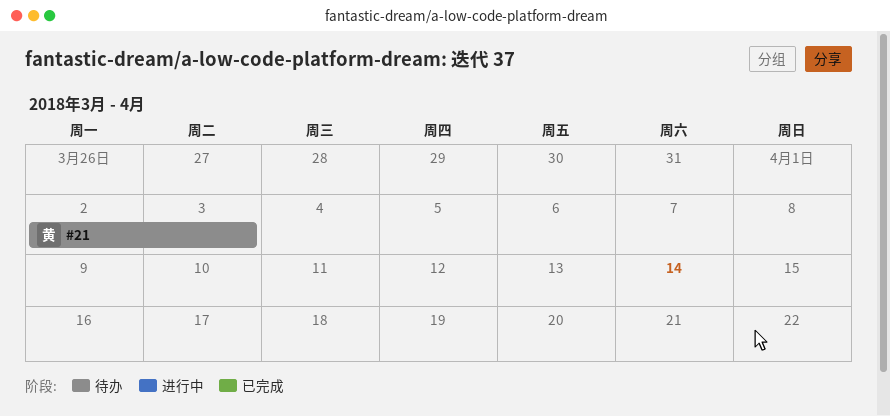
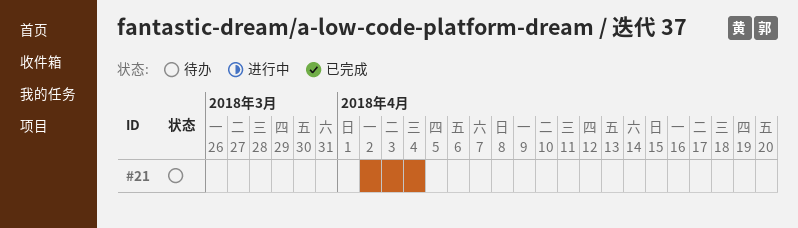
#21, due: Apr 3 -> Apr 4

